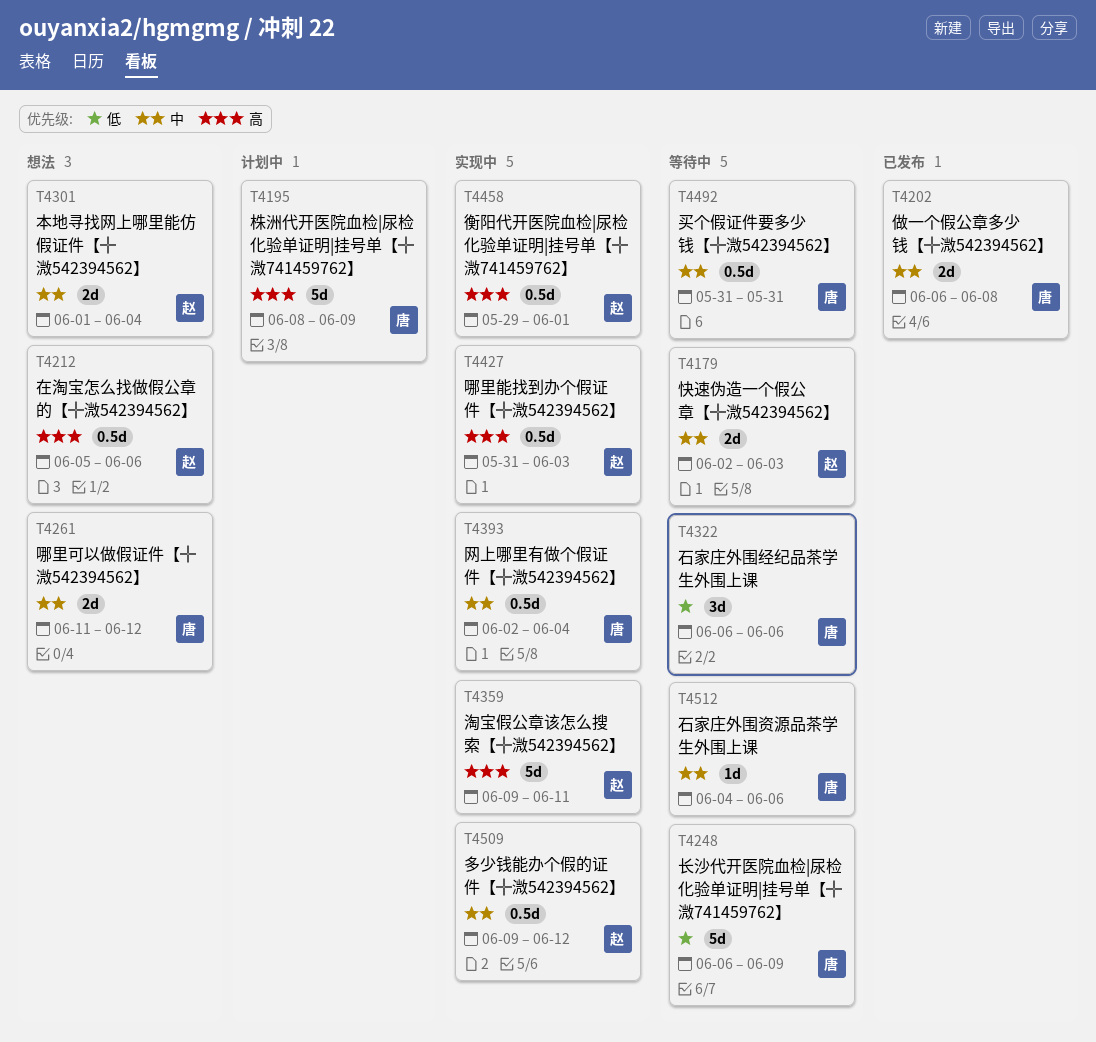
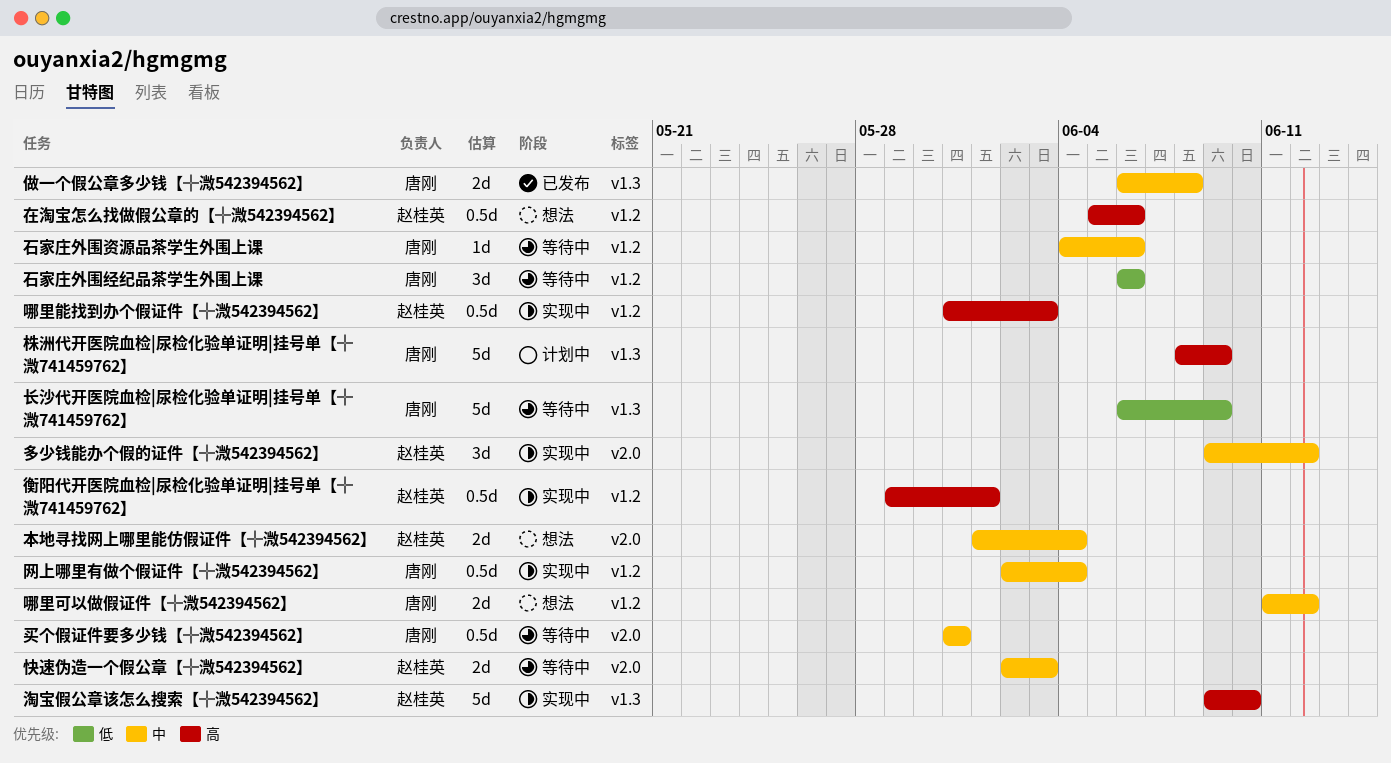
多少钱能办个假的证件【╬溦542394562】, estimate: 0.5d -> 3d
淘宝假公章该怎么搜索【╬溦542394562】, due: Jun 11 -> Jun 10

